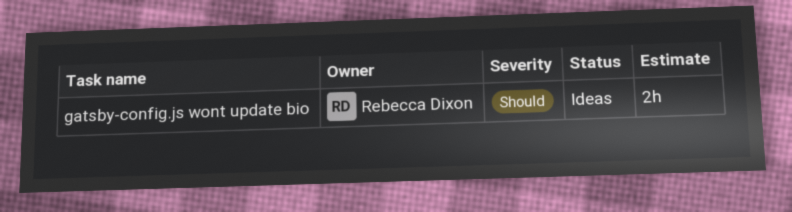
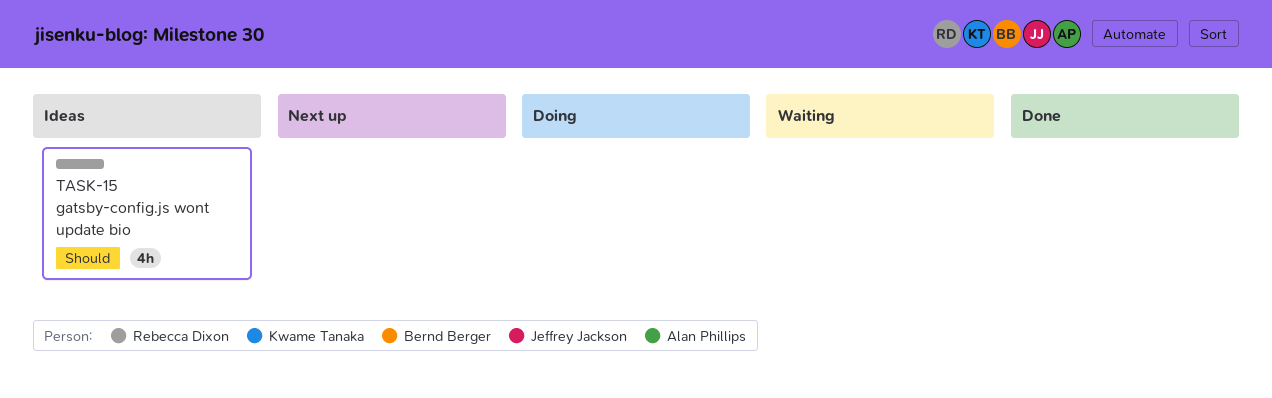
gatsby-config.js wont update bio, estimate: 2h -> 4h

